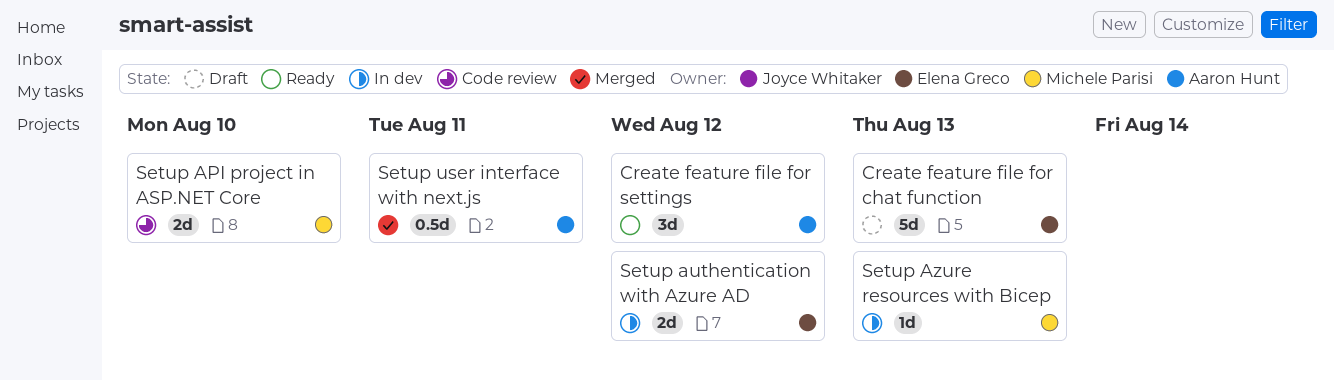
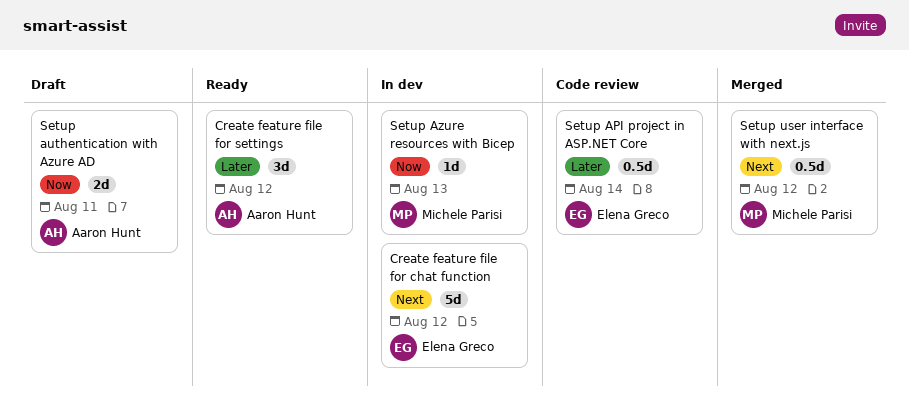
Create feature file for chat function, status: Draft -> In dev
Create feature file for chat function, due: Aug 13 -> Aug 12
Setup API project in ASP.NET Core, owner: Michele Parisi -> Elena Greco
Setup API project in ASP.NET Core, estimate: 2d -> 0.5d
Setup API project in ASP.NET Core, due: Aug 10 -> Aug 14
Setup authentication with Azure AD, status: In dev -> Draft
Setup authentication with Azure AD, owner: Elena Greco -> Aaron Hunt
Setup authentication with Azure AD, due: Aug 12 -> Aug 11
Setup user interface with next.js, owner: Aaron Hunt -> Michele Parisi
Setup user interface with next.js, due: Aug 11 -> Aug 12

